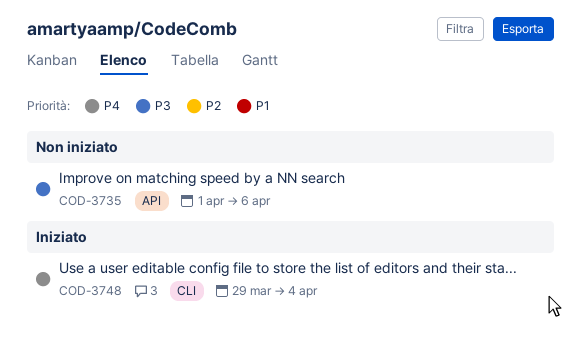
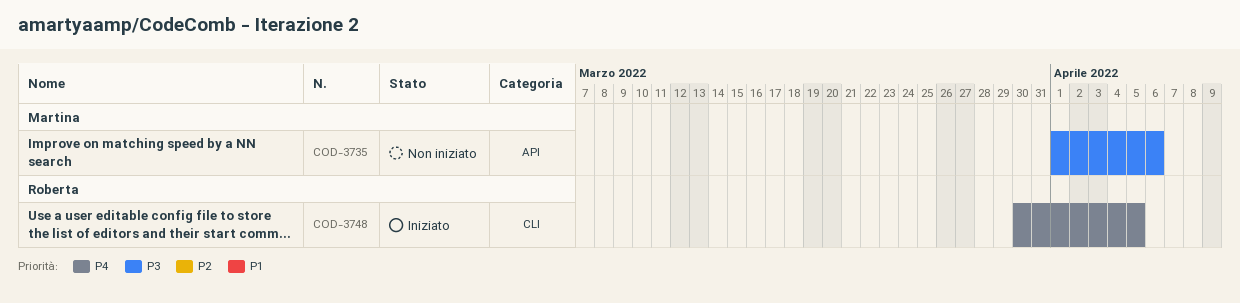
COD-3748, start: Mar 29 -> Mar 30
COD-3748, due: Apr 4 -> Apr 5

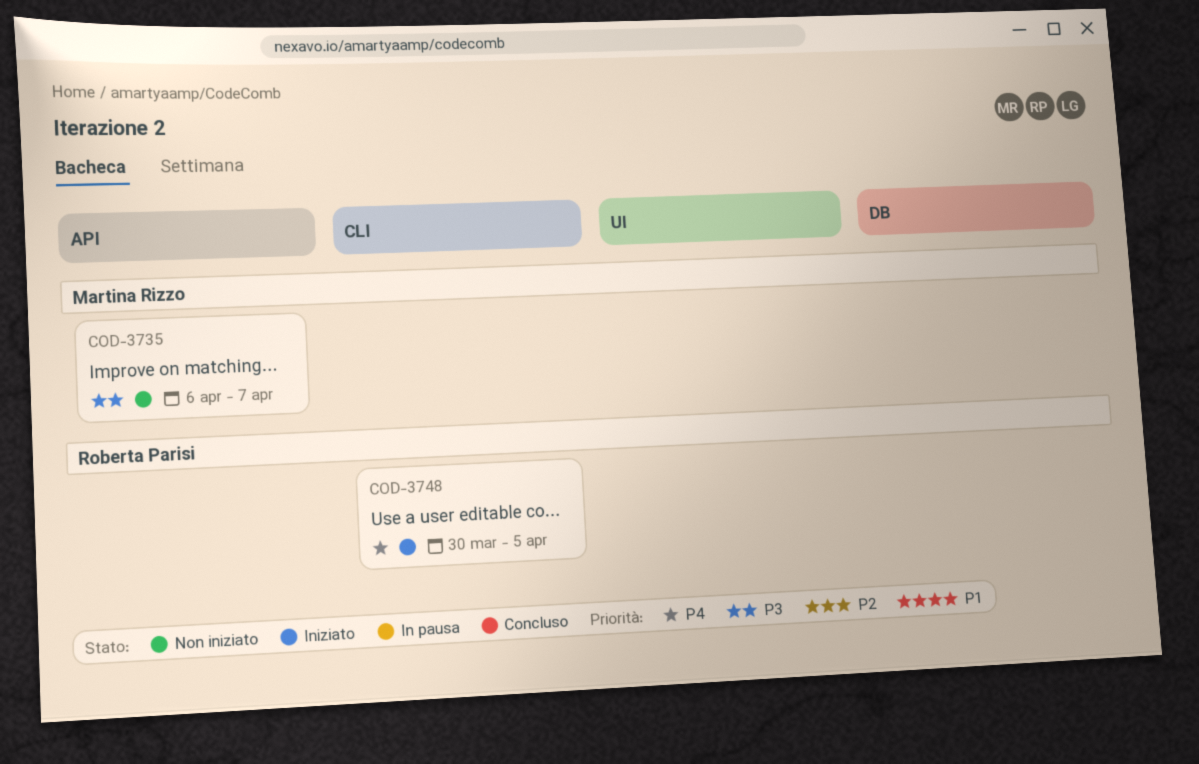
COD-3735, start: Apr 1 -> Apr 6
COD-3735, due: Apr 6 -> Apr 7

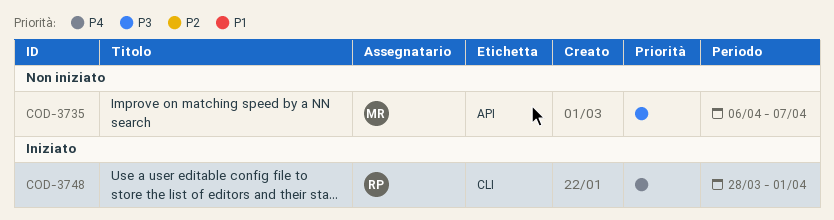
COD-3748, start: Mar 30 -> Mar 28
COD-3748, due: Apr 5 -> Apr 1

